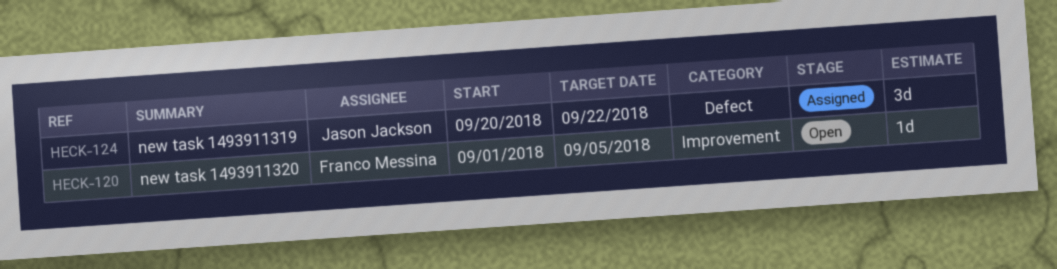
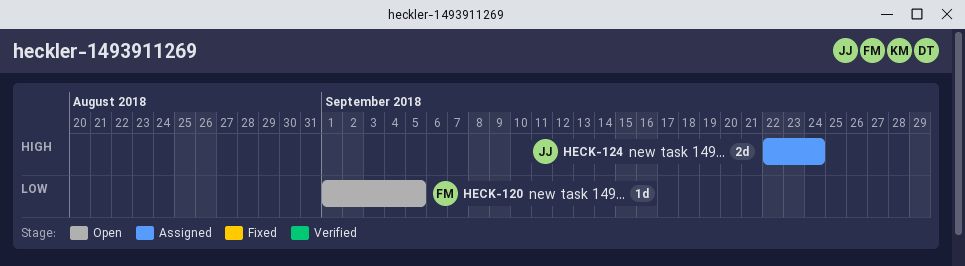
HECK-124, estimate: 3d -> 2d
HECK-124, start: Sep 20 -> Sep 22
HECK-124, due: Sep 22 -> Sep 24

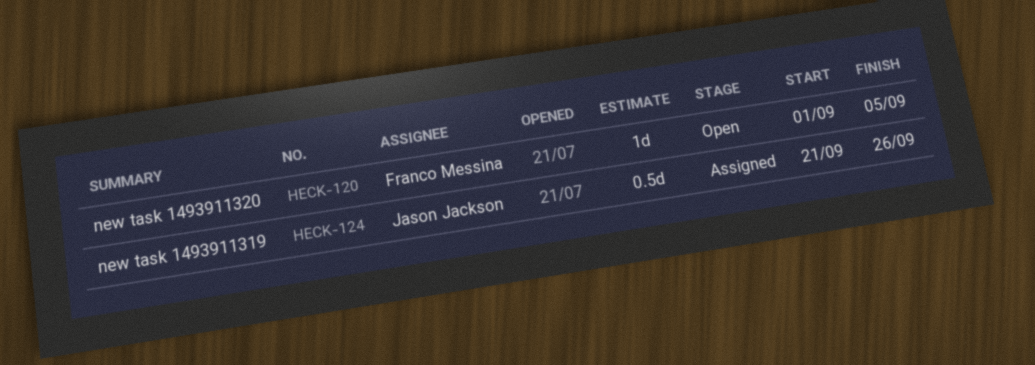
HECK-124, estimate: 2d -> 0.5d
HECK-124, start: Sep 22 -> Sep 21
HECK-124, due: Sep 24 -> Sep 26

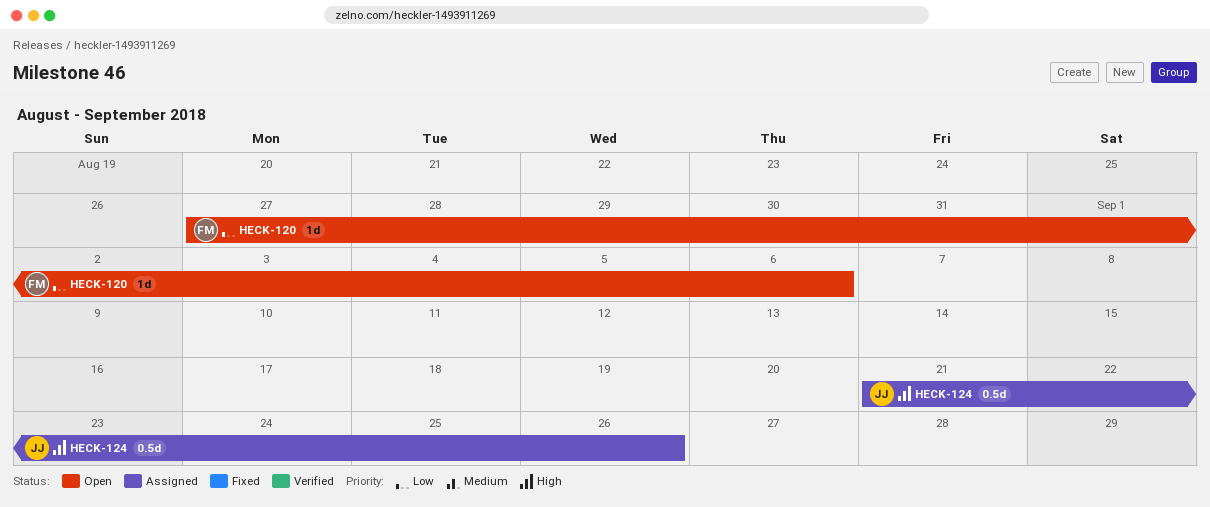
HECK-120, start: Sep 1 -> Aug 27
HECK-120, due: Sep 5 -> Sep 6

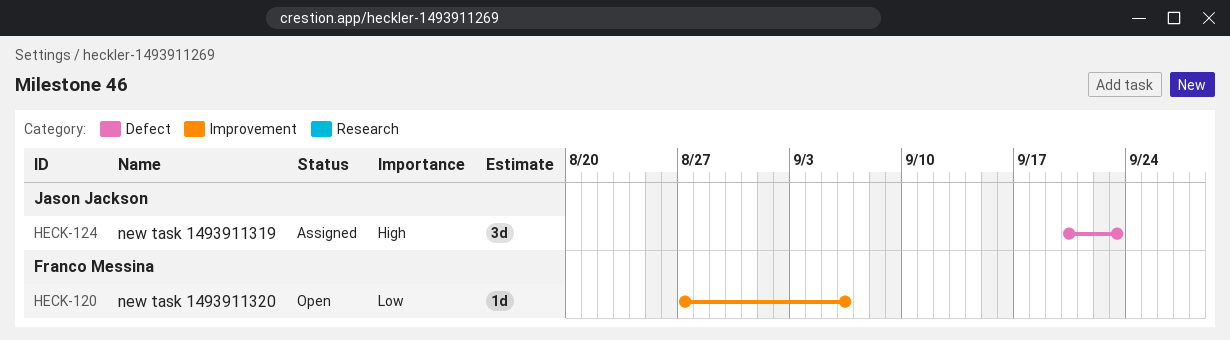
HECK-124, estimate: 0.5d -> 3d
HECK-124, start: Sep 21 -> Sep 20
HECK-124, due: Sep 26 -> Sep 23

